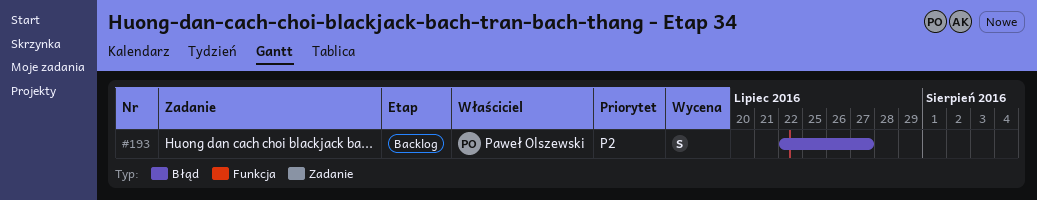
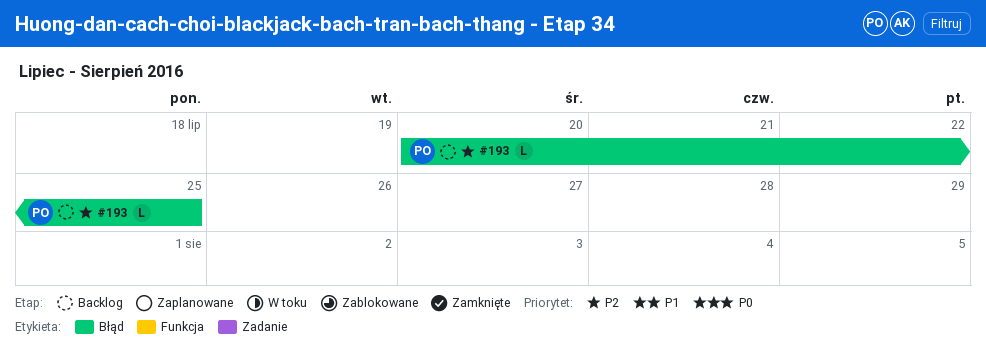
#193, estimate: S -> L
#193, start: Jul 22 -> Jul 20
#193, due: Jul 27 -> Jul 25

